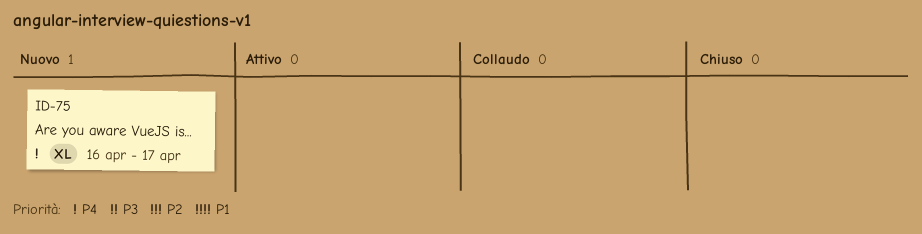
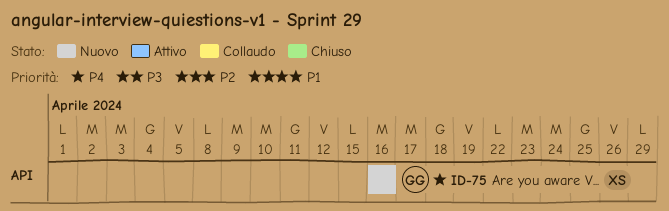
ID-75, estimate: XL -> XS
ID-75, due: Apr 17 -> Apr 16

